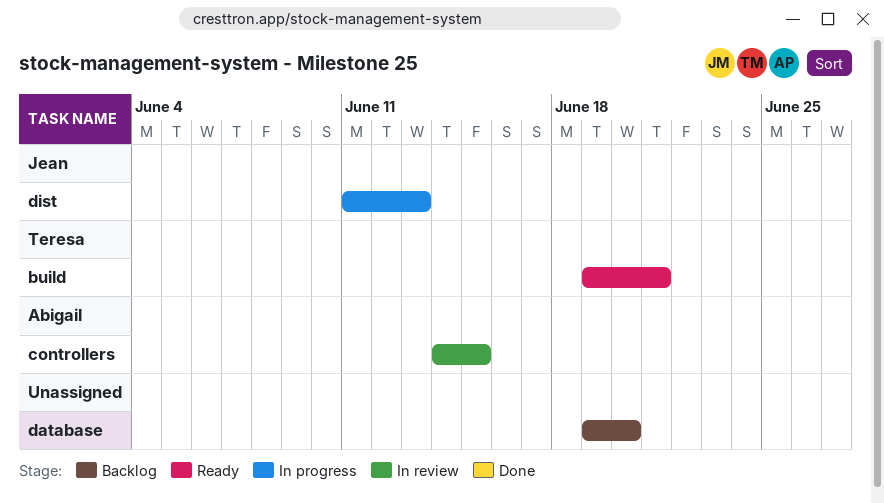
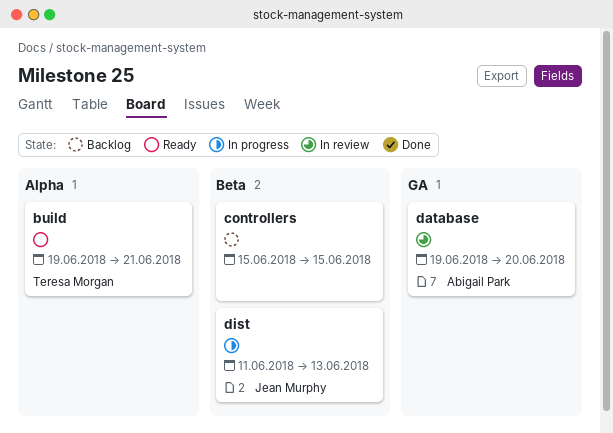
controllers, status: In review -> Backlog
controllers, owner: Abigail Park -> none
controllers, start: Jun 14 -> Jun 15
database, status: Backlog -> In review
database, owner: none -> Abigail Park

